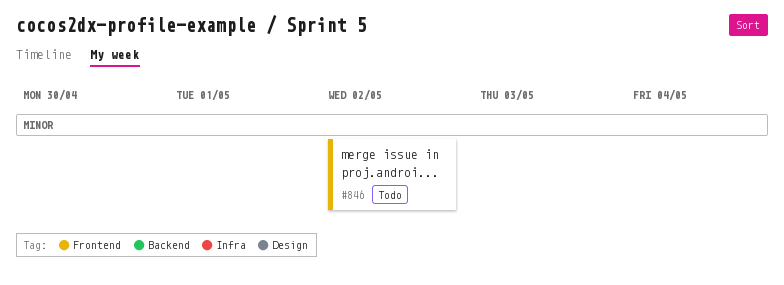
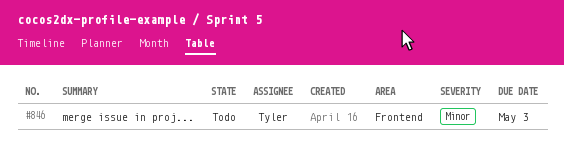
#846, due: May 2 -> May 3

